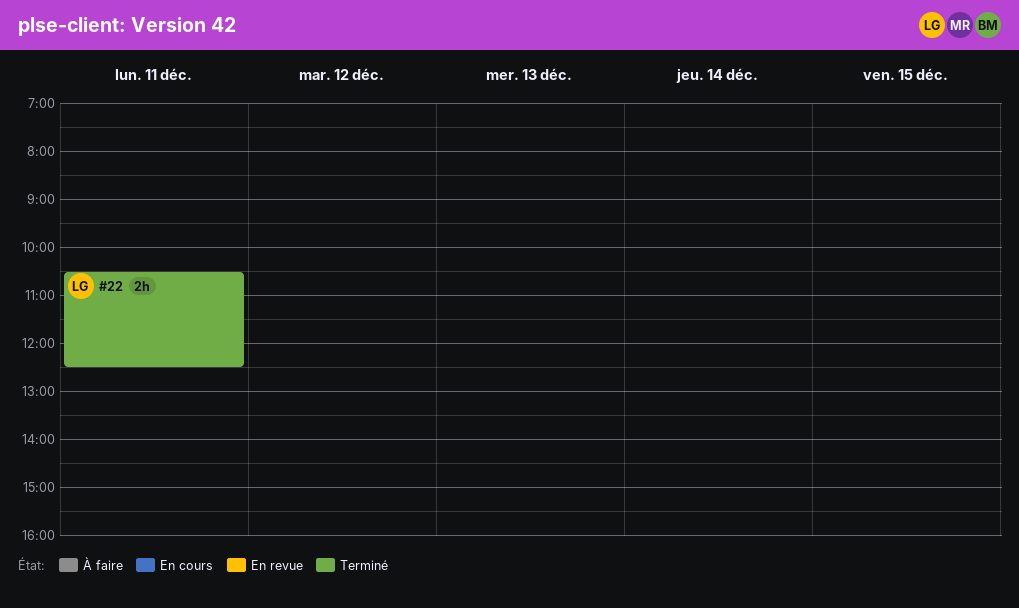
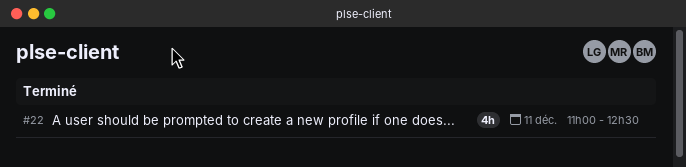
#22, estimate: 2h -> 4h
#22, begins: 10:30 -> 11:00

